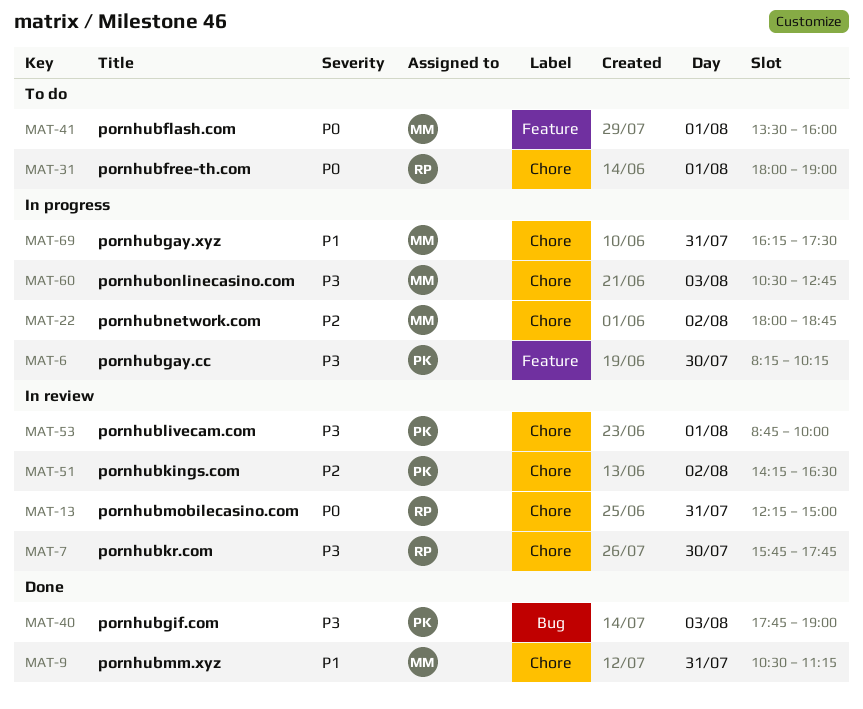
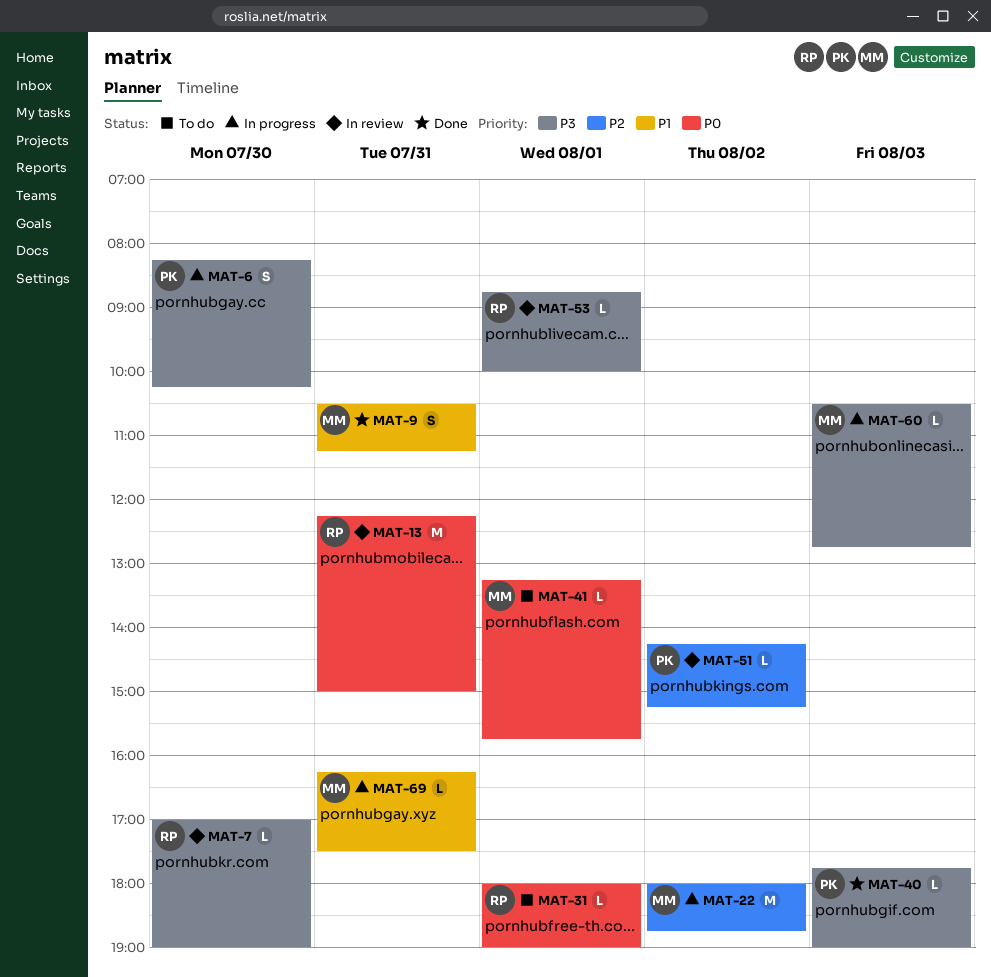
MAT-7, begins: 15:45 -> 17:00
MAT-7, ends: 17:45 -> 19:00
MAT-41, begins: 13:30 -> 13:15
MAT-41, ends: 16:00 -> 15:45
MAT-51, ends: 16:30 -> 15:15
MAT-53, owner: PK -> RP

